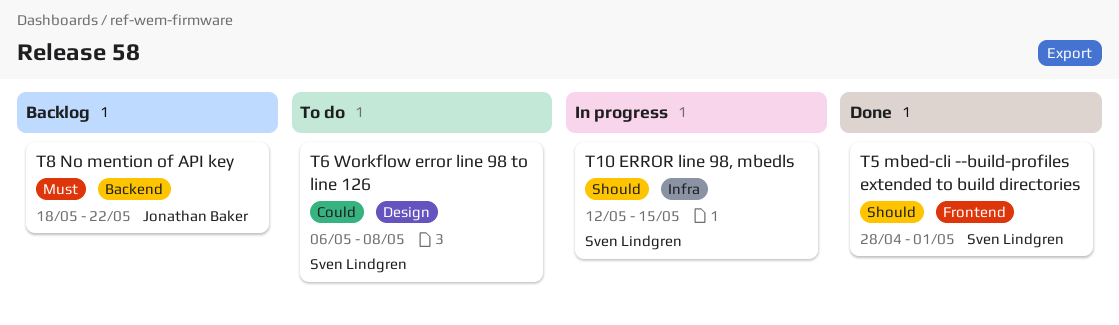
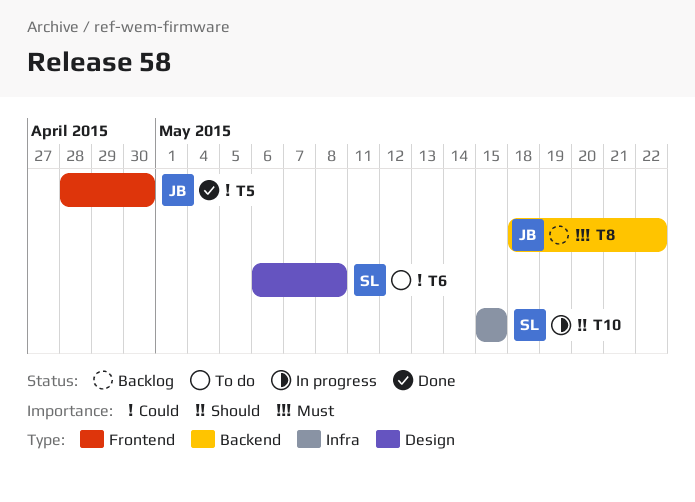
T5, owner: Sven Lindgren -> Jonathan Baker
T5, priority: Should -> Could
T5, due: May 1 -> Apr 30
T10, start: May 12 -> May 15

